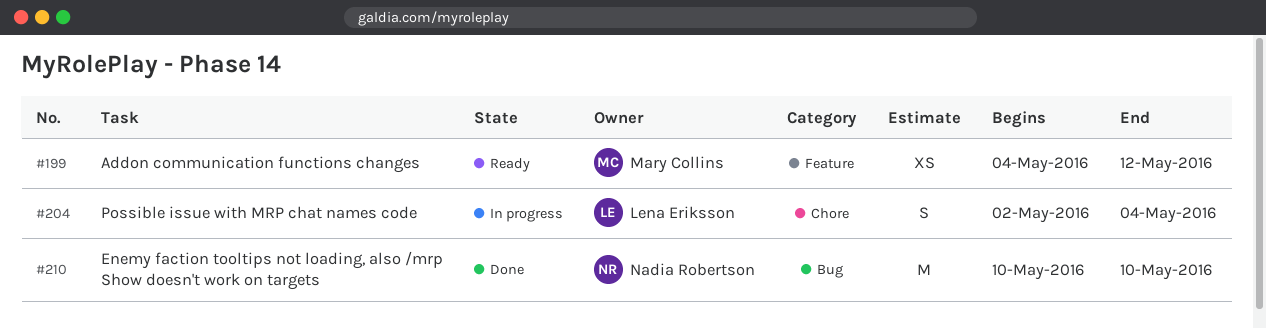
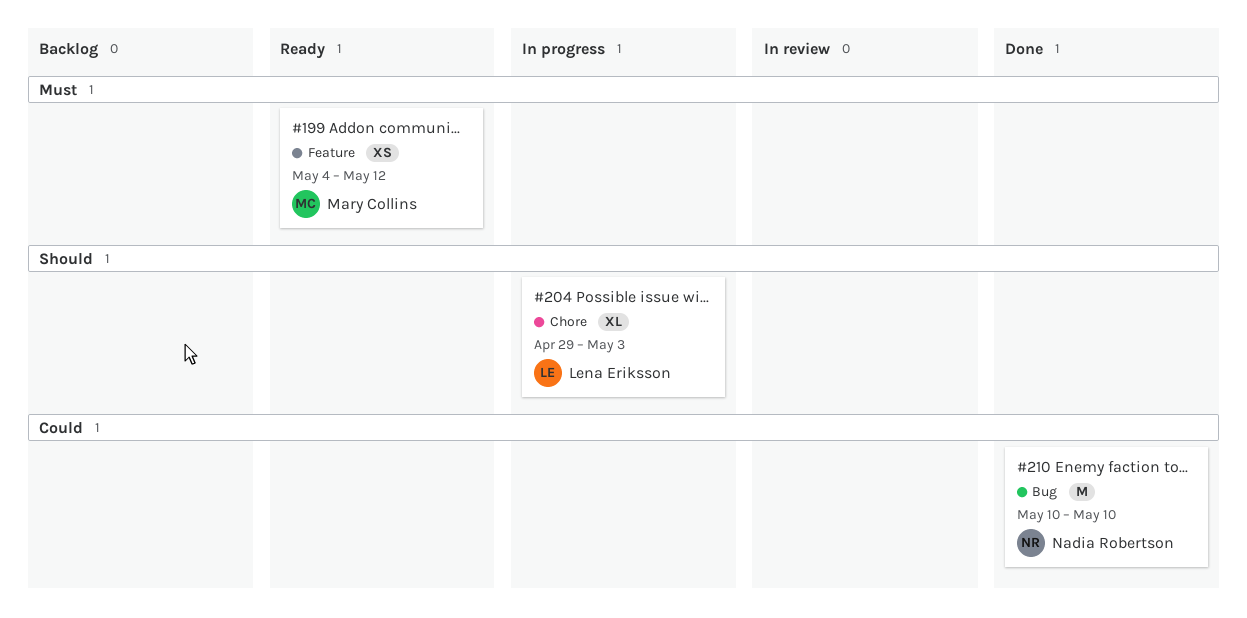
#204, estimate: S -> XL
#204, start: May 2 -> Apr 29
#204, due: May 4 -> May 3

